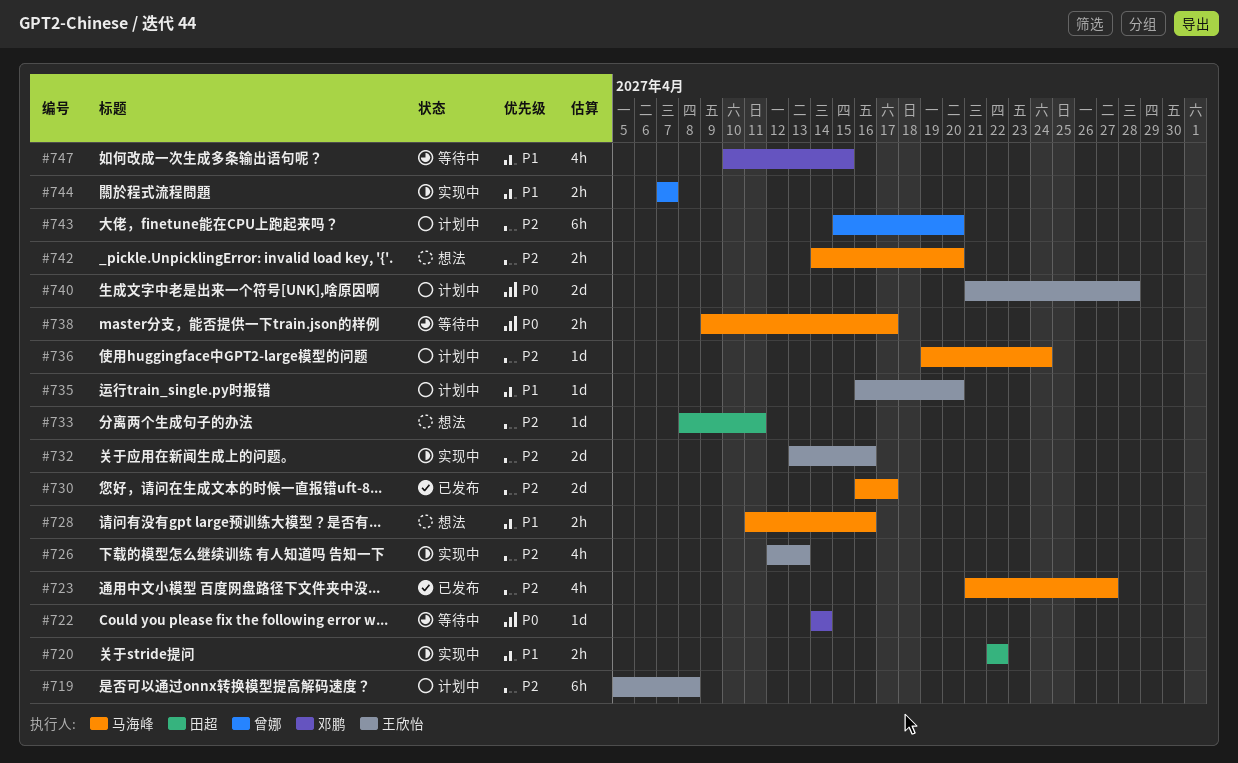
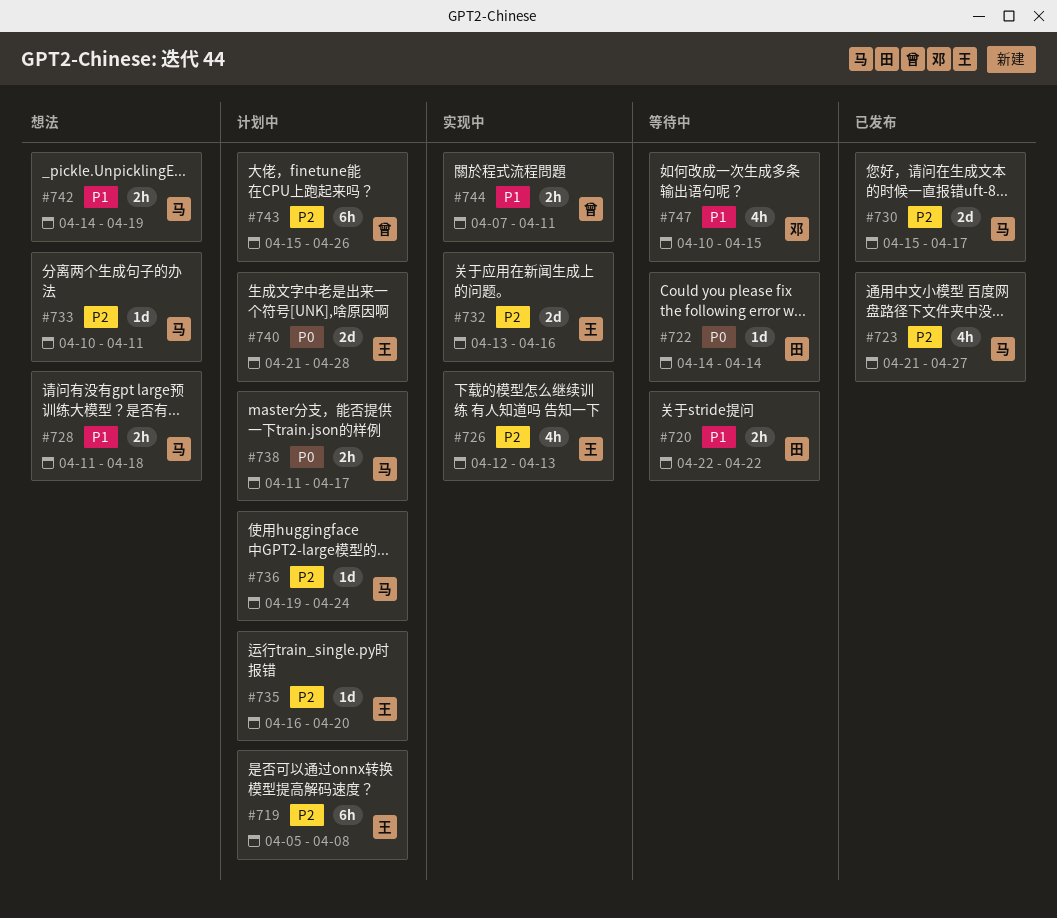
#720, status: 实现中 -> 等待中
#722, owner: 邓鹏 -> 田超
#728, due: Apr 16 -> Apr 18
#730, start: Apr 16 -> Apr 15
#733, owner: 田超 -> 马海峰
#733, start: Apr 8 -> Apr 10
#735, priority: P1 -> P2
#738, status: 等待中 -> 计划中
#738, start: Apr 9 -> Apr 11
#742, priority: P2 -> P1
#742, due: Apr 20 -> Apr 19
#743, due: Apr 20 -> Apr 26
#744, due: Apr 7 -> Apr 11

